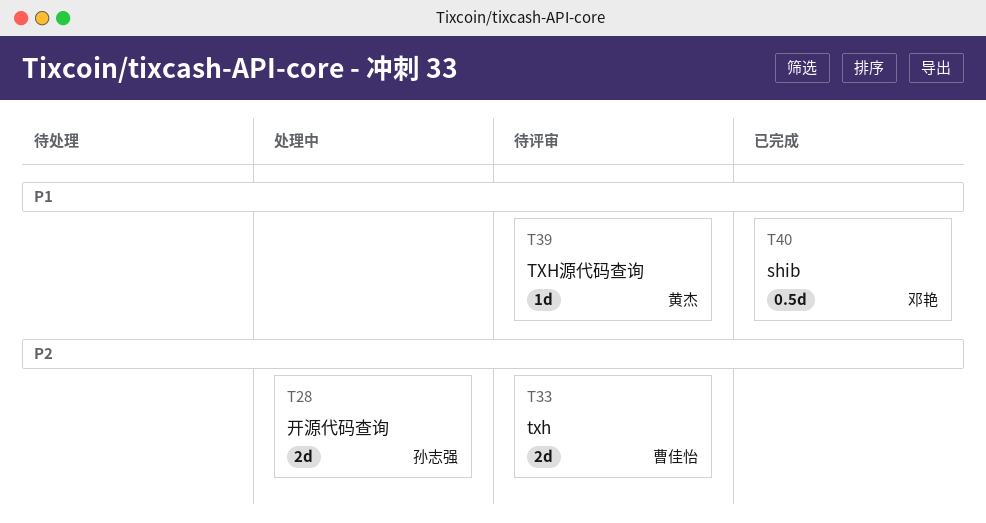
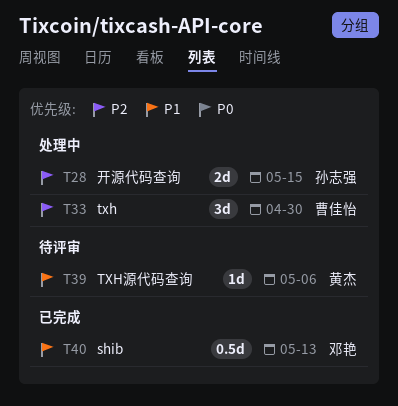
T33, status: 待评审 -> 处理中
T33, estimate: 2d -> 3d

